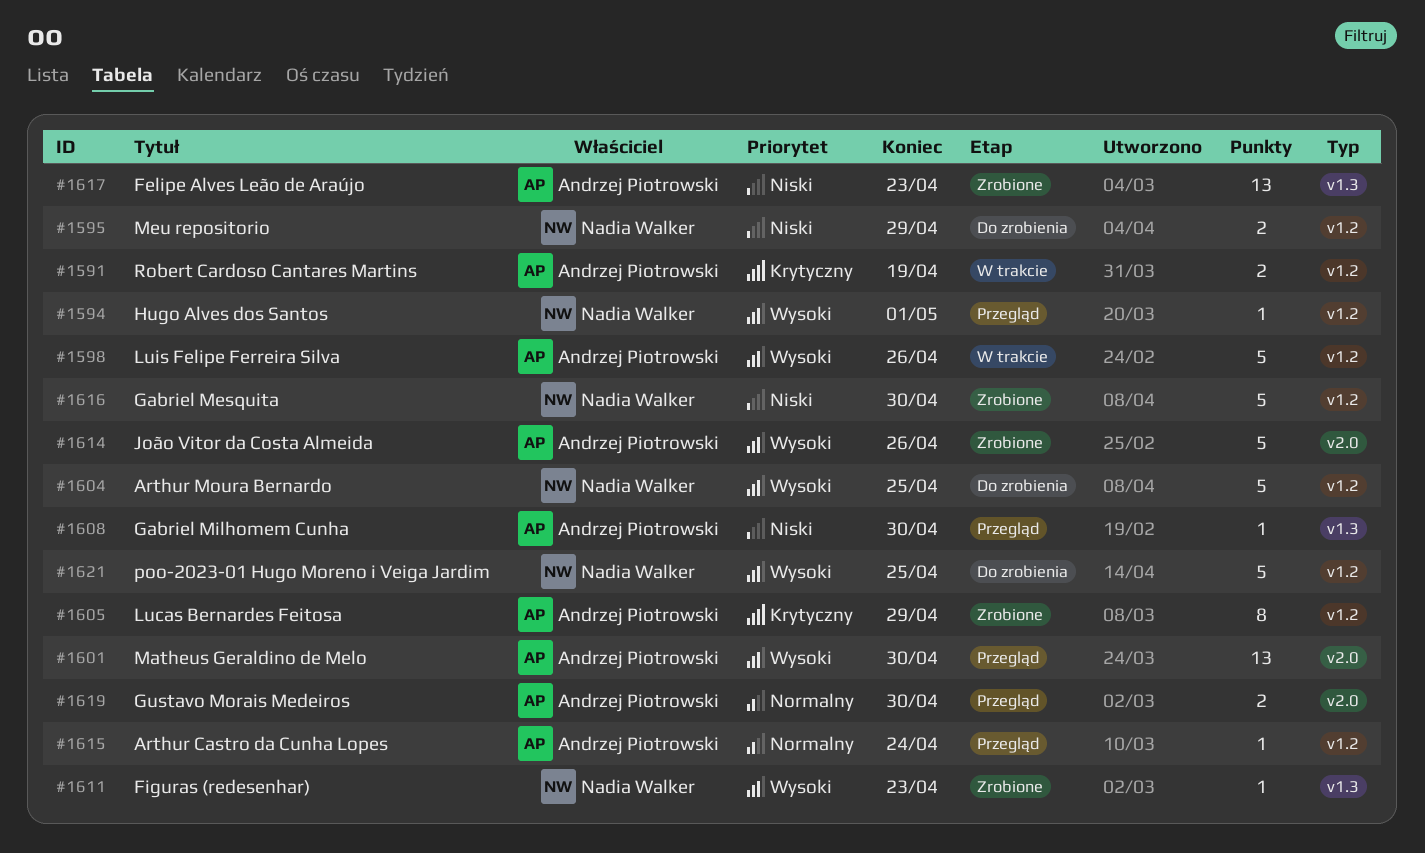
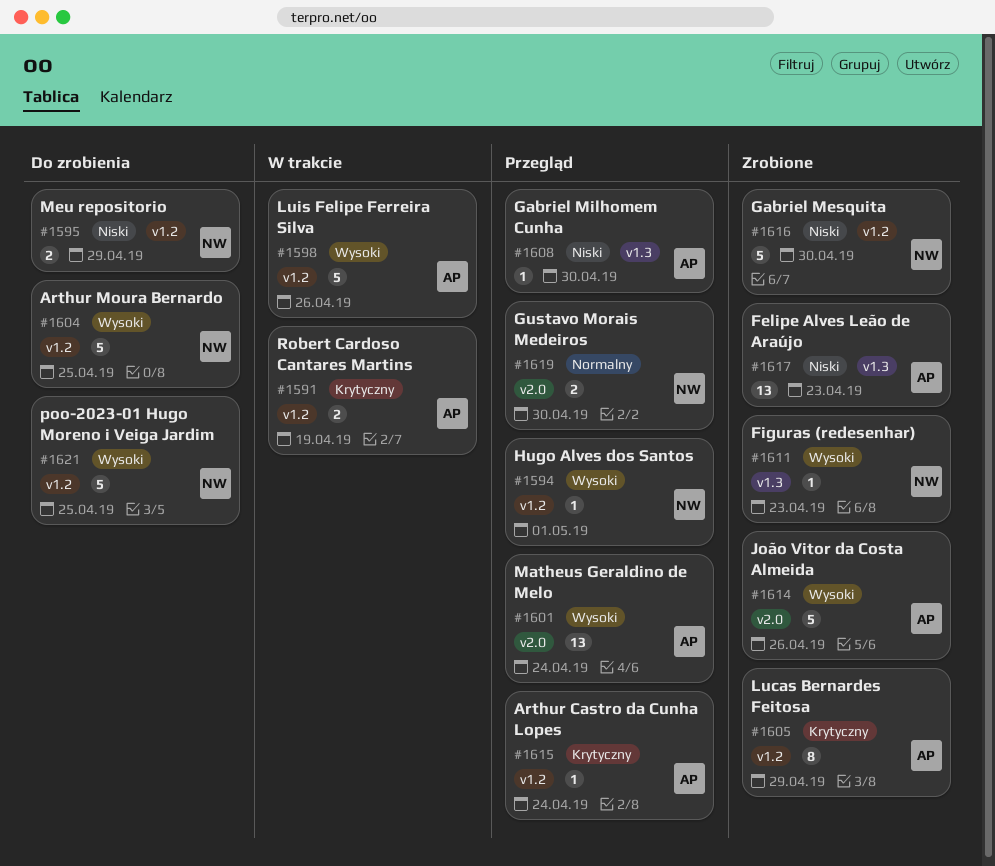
#1601, due: Apr 30 -> Apr 24
#1615, priority: Normalny -> Krytyczny
#1619, owner: Andrzej Piotrowski -> Nadia Walker

